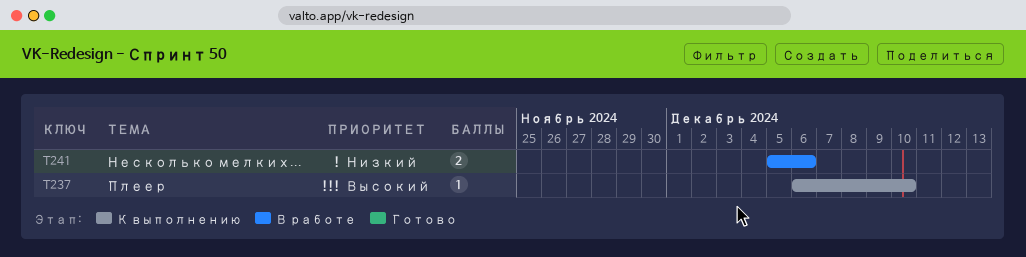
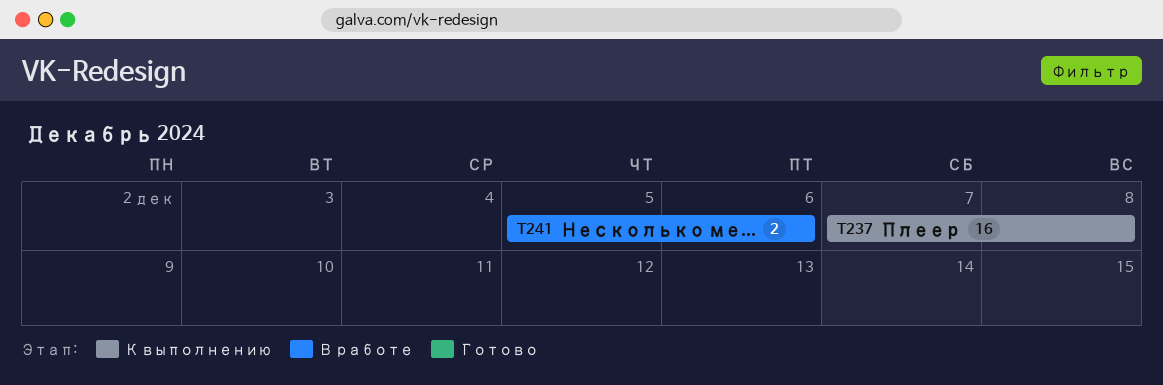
T237, estimate: 1 -> 16
T237, start: Dec 6 -> Dec 7
T237, due: Dec 10 -> Dec 8

